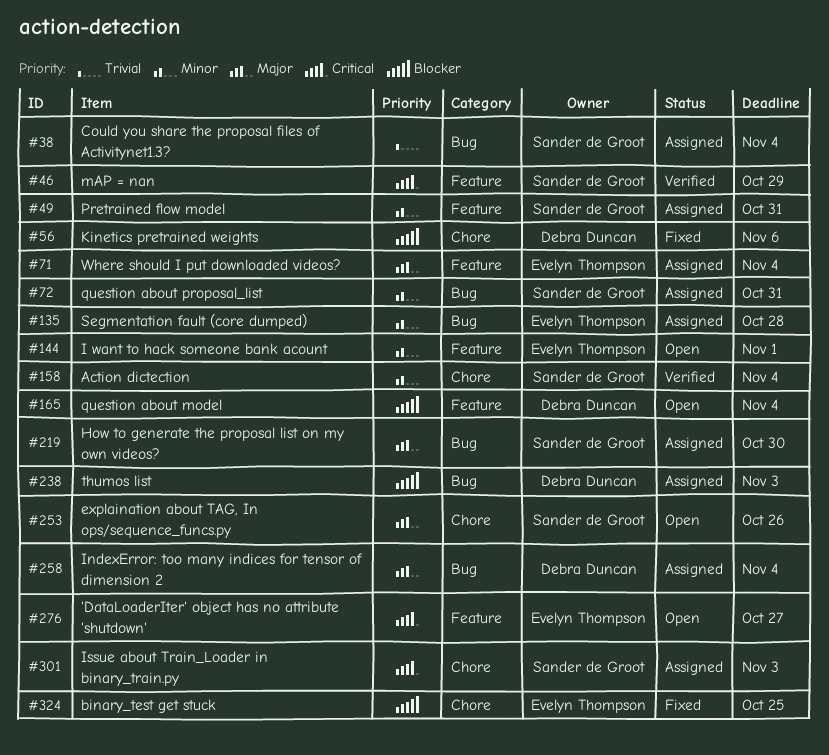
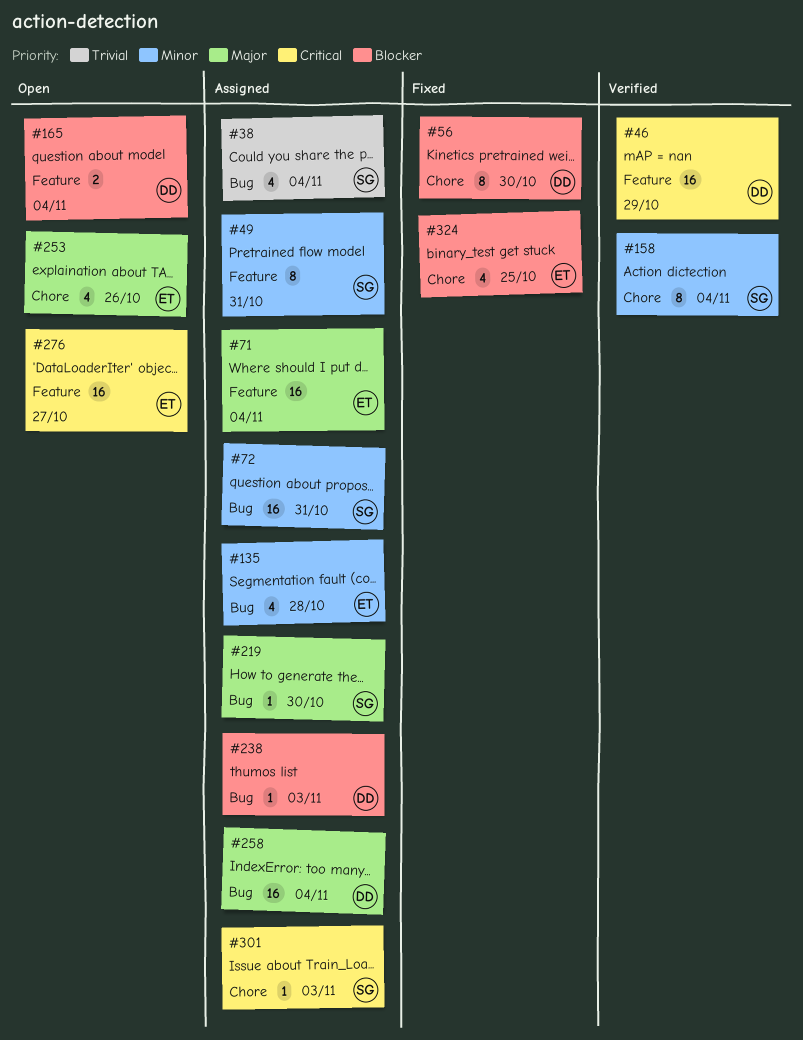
#46, owner: Sander de Groot -> Debra Duncan
#56, due: Nov 6 -> Oct 30
#144: present -> none
#253, owner: Sander de Groot -> Evelyn Thompson

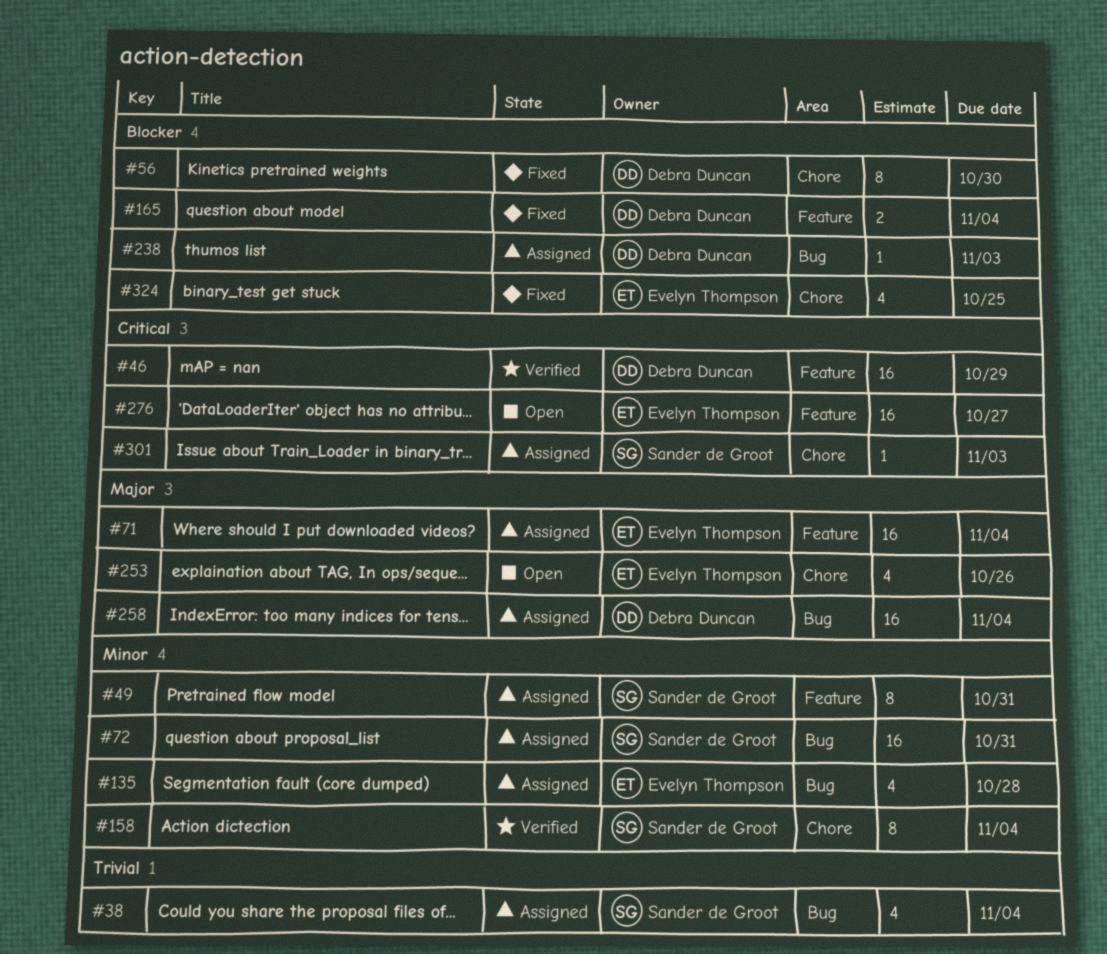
#165, status: Open -> Fixed
#219: present -> none

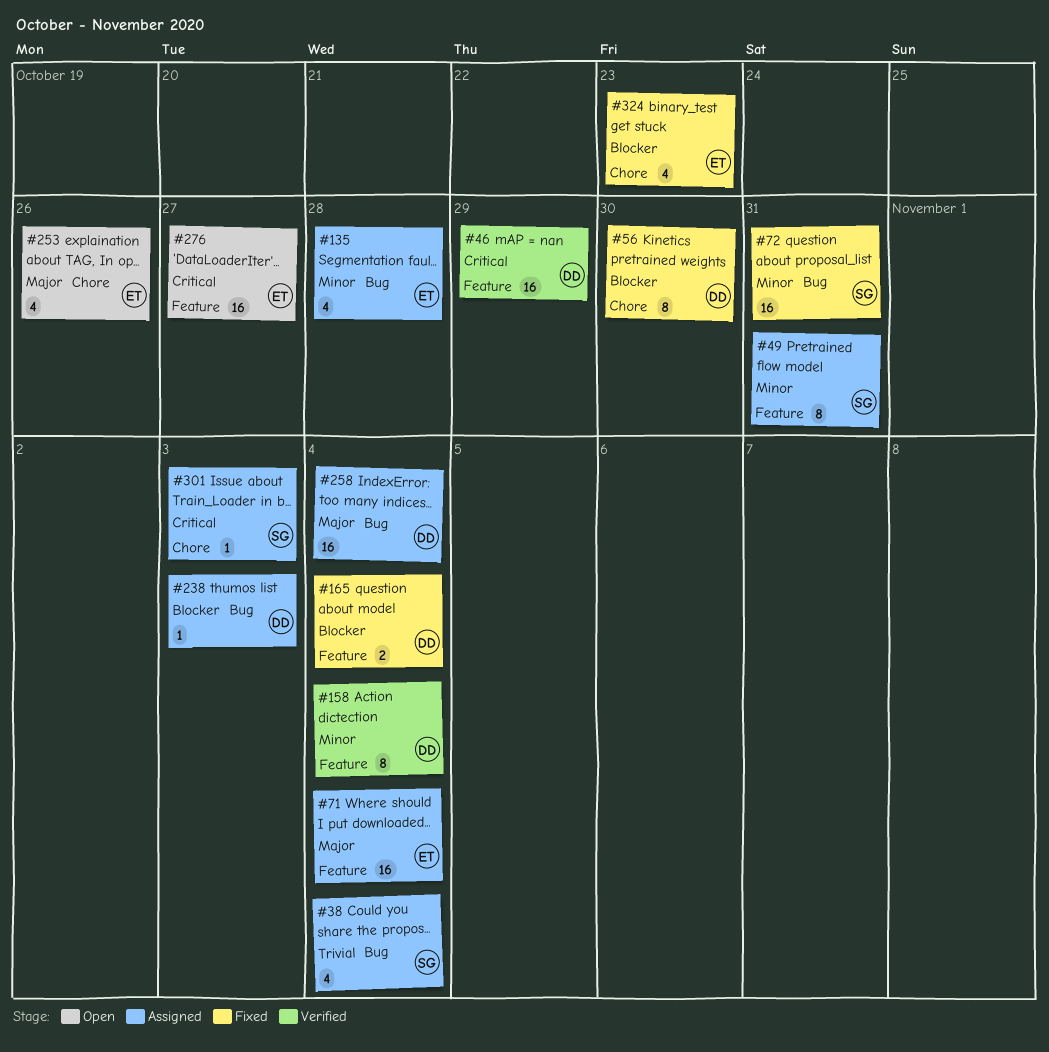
#72, status: Assigned -> Fixed
#158, owner: Sander de Groot -> Debra Duncan
#158, label: Chore -> Feature
#324, due: Oct 25 -> Oct 23

